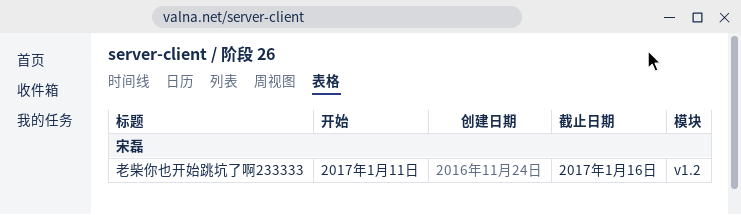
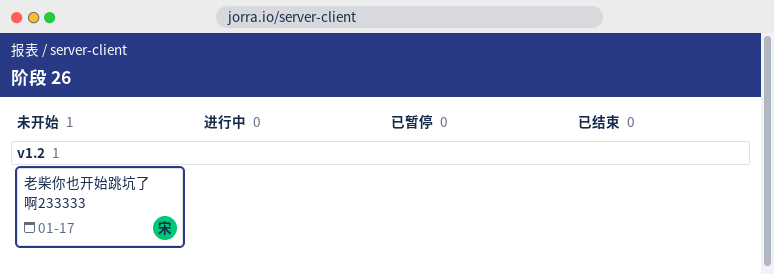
老柴你也开始跳坑了啊233333, due: Jan 16 -> Jan 17

